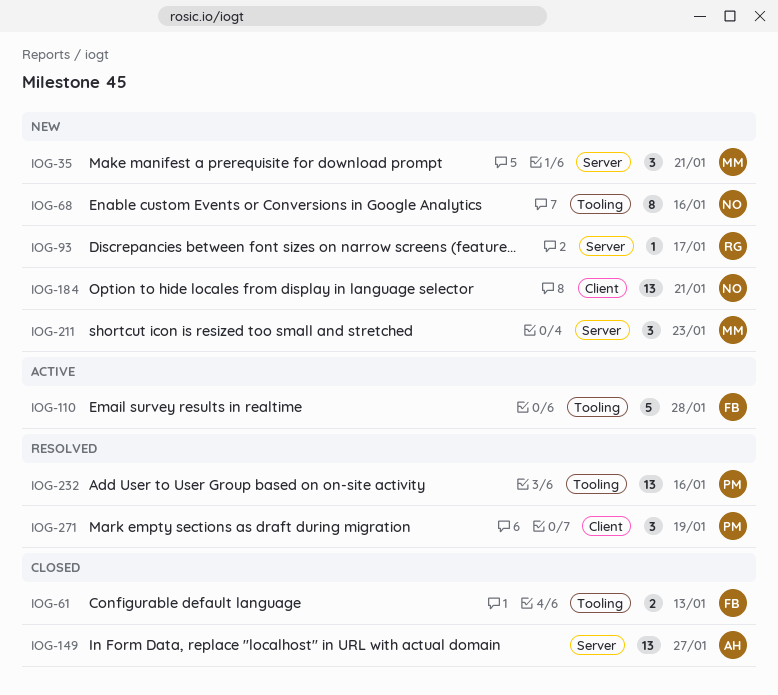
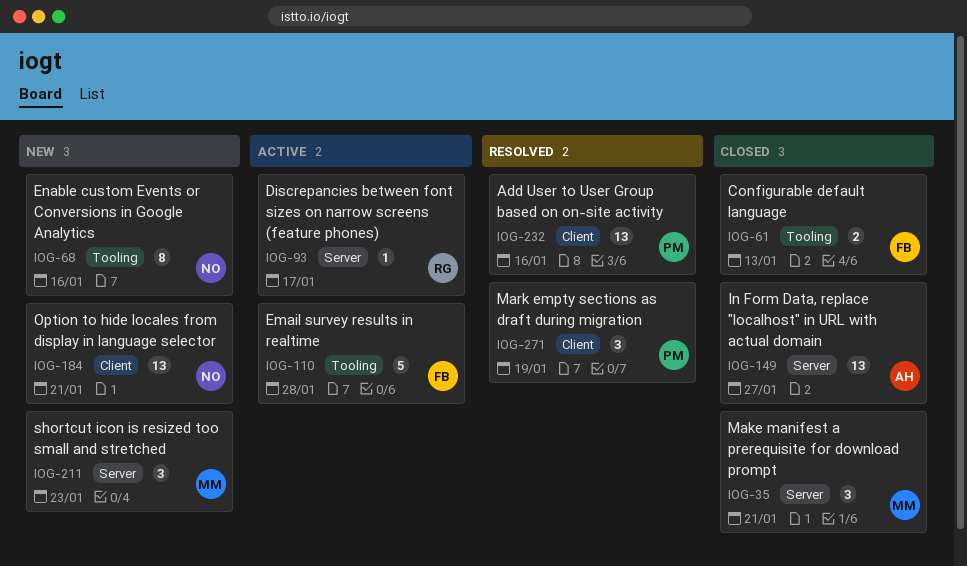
IOG-35, status: New -> Closed
IOG-93, status: New -> Active
IOG-232, label: Tooling -> Client

